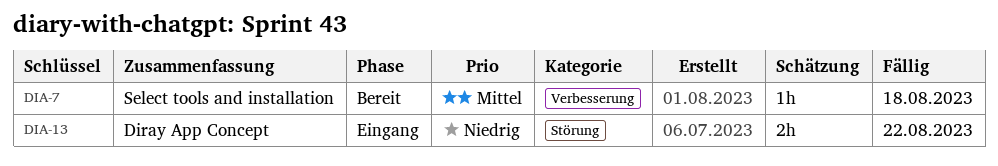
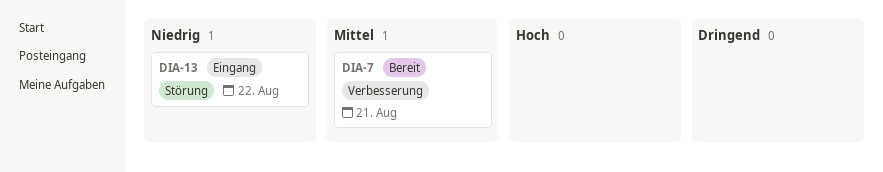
DIA-7, due: Aug 18 -> Aug 21

